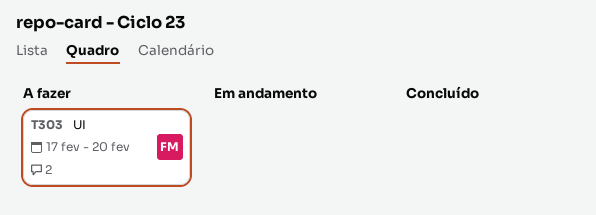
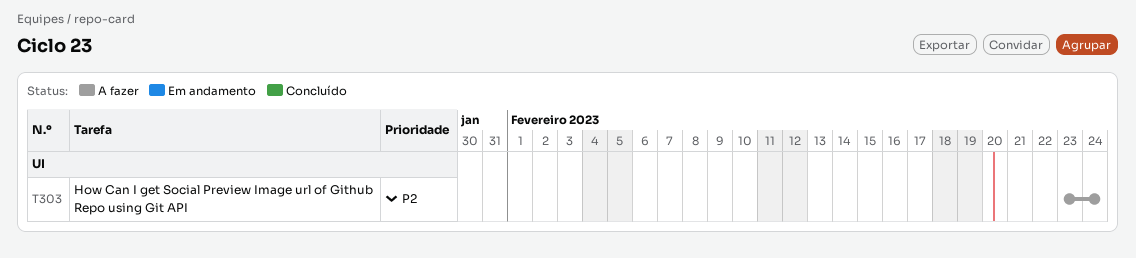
T303, start: Feb 17 -> Feb 23
T303, due: Feb 20 -> Feb 24

